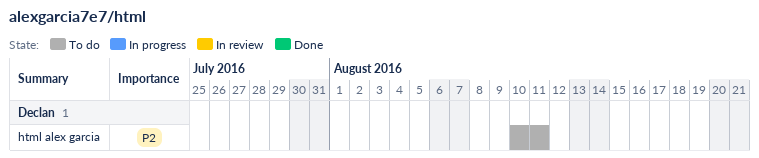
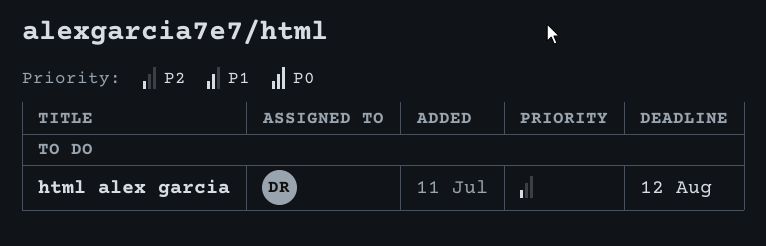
html alex garcia, due: Aug 11 -> Aug 12

